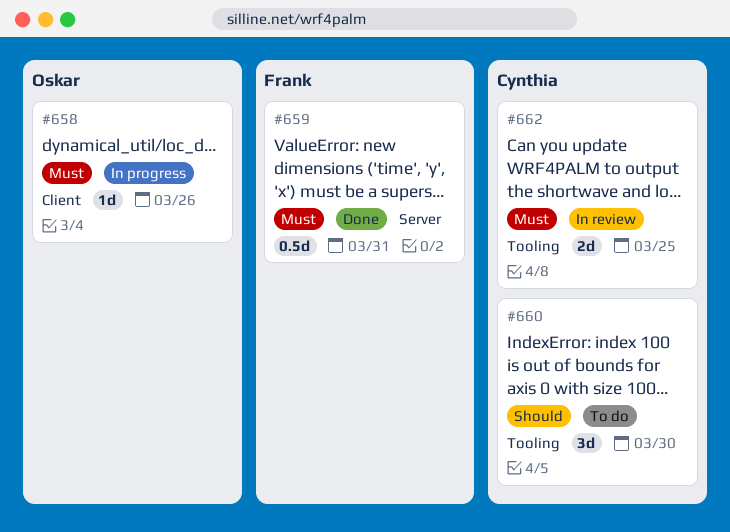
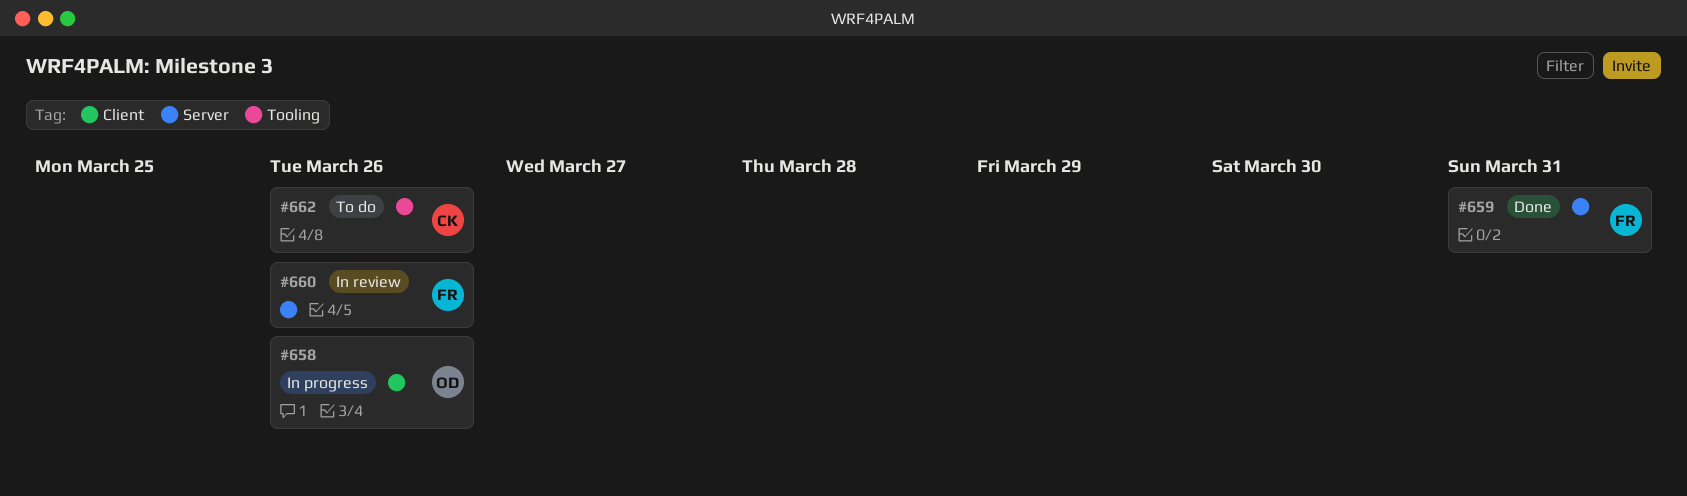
#660, status: To do -> In review
#660, owner: Cynthia -> Frank
#660, label: Tooling -> Server
#660, due: Mar 30 -> Mar 26
#662, status: In review -> To do
#662, due: Mar 25 -> Mar 26

